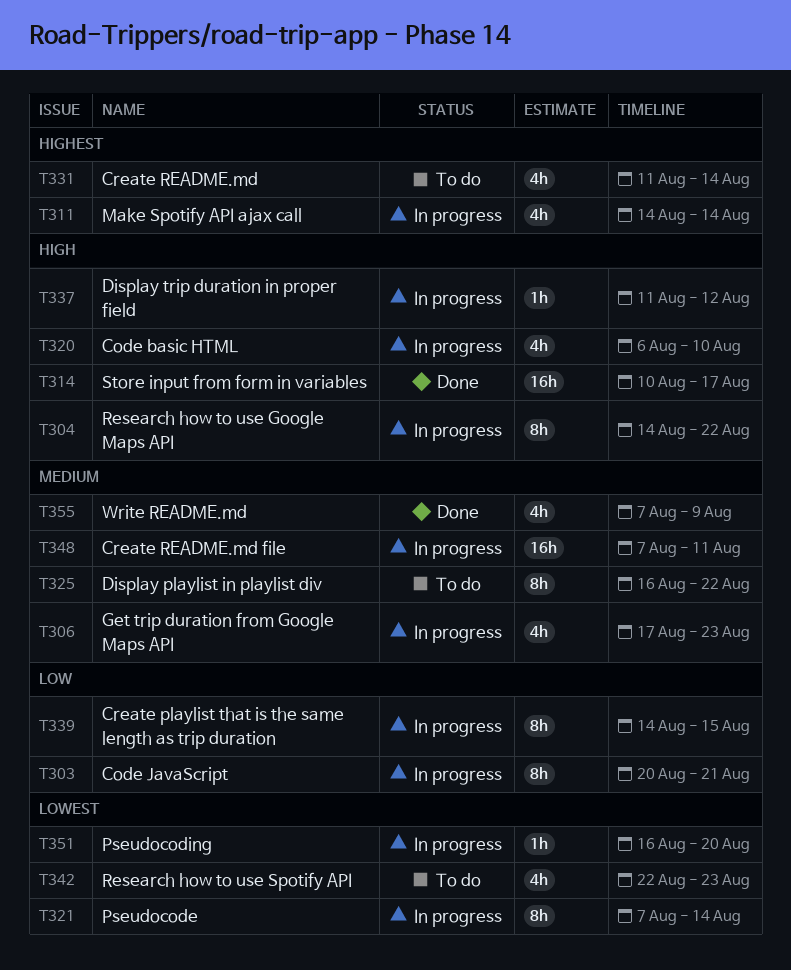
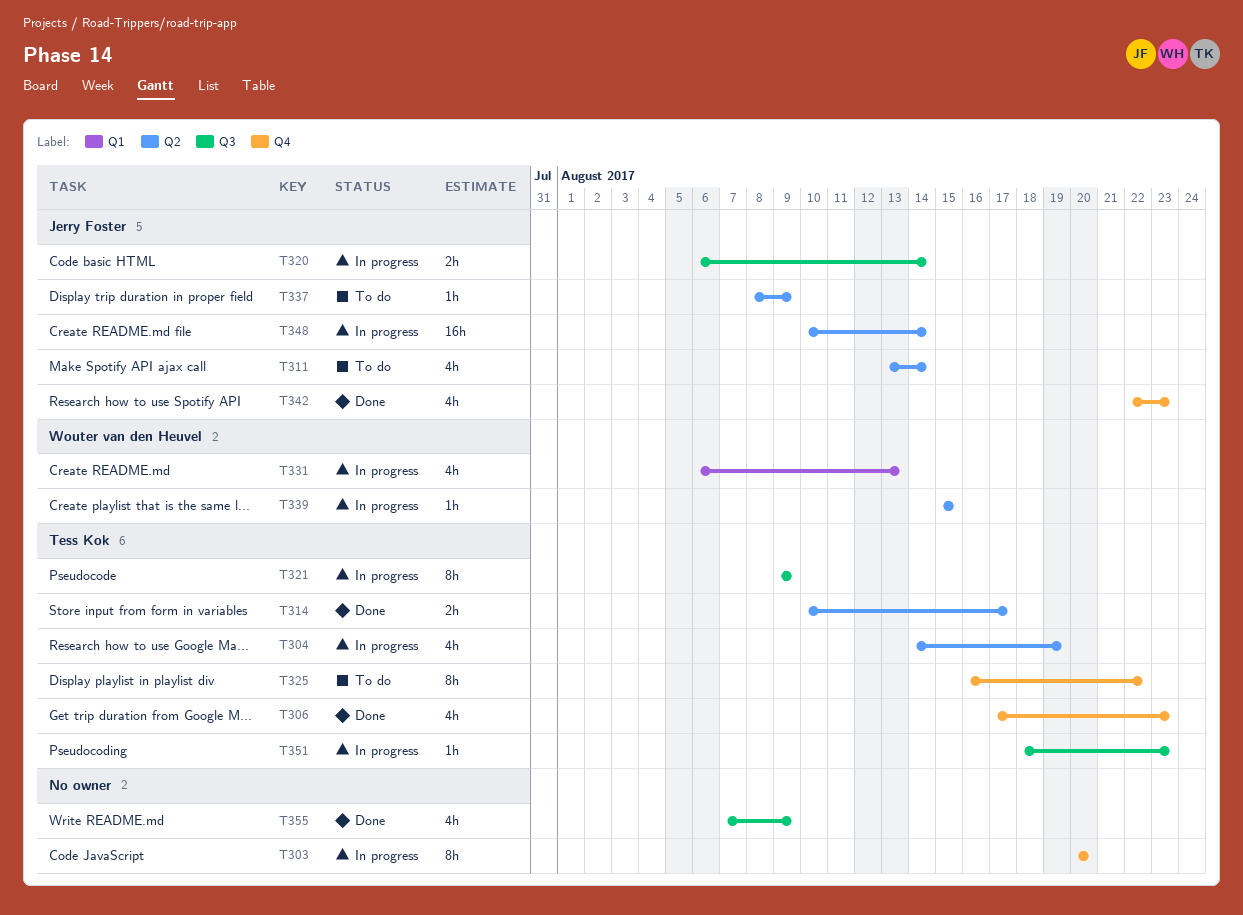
T303, due: Aug 21 -> Aug 20
T304, estimate: 8h -> 4h
T304, due: Aug 22 -> Aug 19
T306, status: In progress -> Done
T311, status: In progress -> To do
T311, start: Aug 14 -> Aug 13
T314, estimate: 16h -> 2h
T320, estimate: 4h -> 2h
T320, due: Aug 10 -> Aug 14
T321, start: Aug 7 -> Aug 9
T321, due: Aug 14 -> Aug 9
T331, status: To do -> In progress
T331, start: Aug 11 -> Aug 6
T331, due: Aug 14 -> Aug 13
T337, status: In progress -> To do
T337, start: Aug 11 -> Aug 8
T337, due: Aug 12 -> Aug 9
T339, estimate: 8h -> 1h
T339, start: Aug 14 -> Aug 15
T342, status: To do -> Done
T348, start: Aug 7 -> Aug 10
T348, due: Aug 11 -> Aug 14
T351, start: Aug 16 -> Aug 18
T351, due: Aug 20 -> Aug 23

